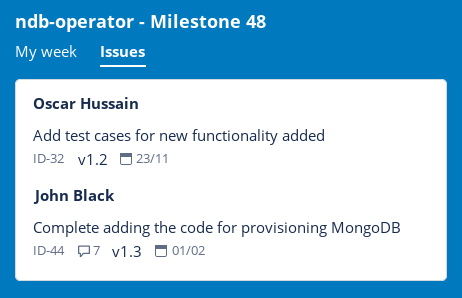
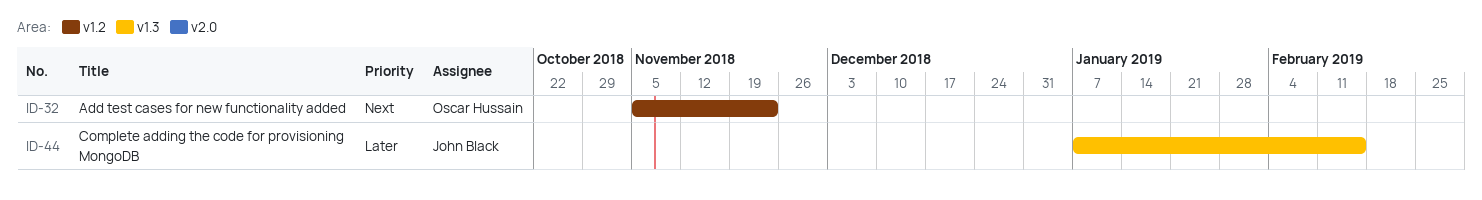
ID-44, due: Feb 1 -> Feb 15

